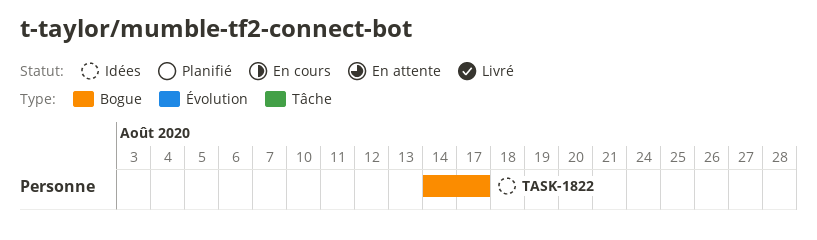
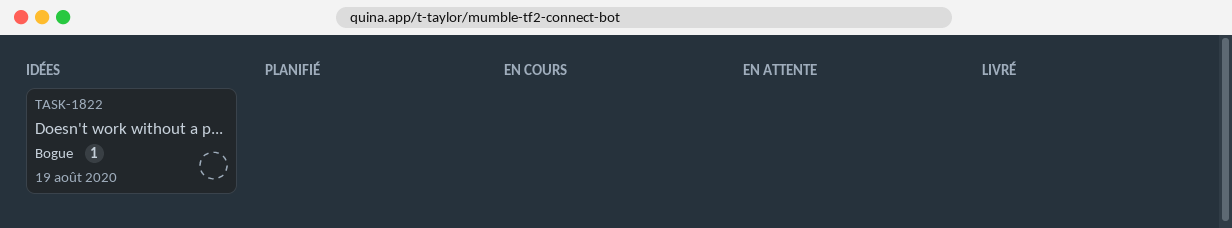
TASK-1822, due: Aug 17 -> Aug 19

